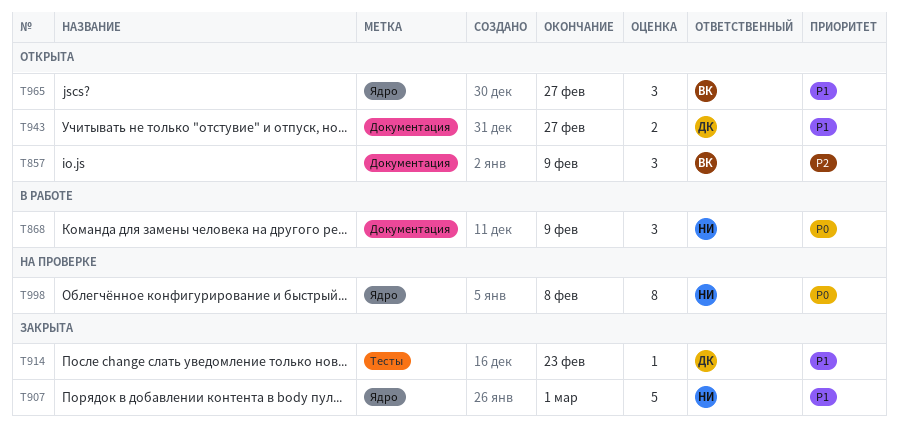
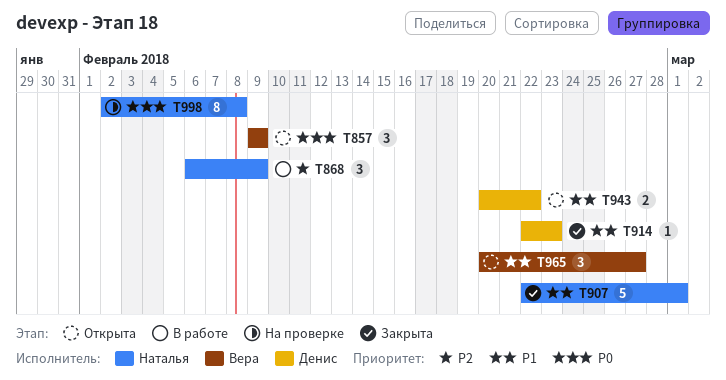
T857, priority: P2 -> P0
T868, priority: P0 -> P2
T943, due: Feb 27 -> Feb 22

